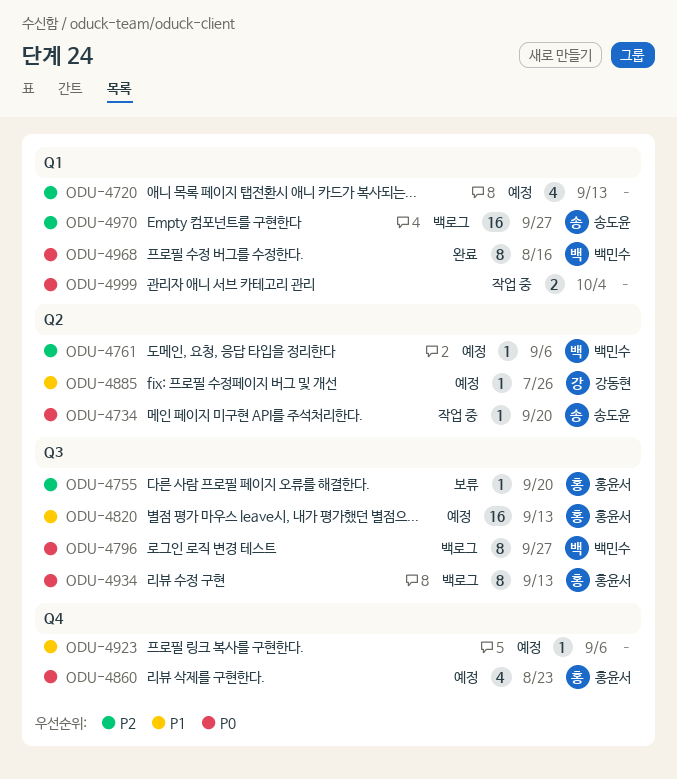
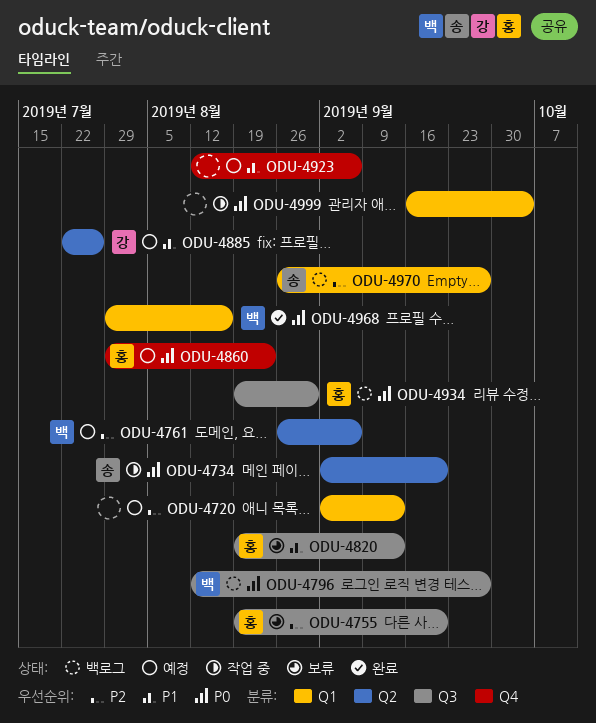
ODU-4820, status: 예정 -> 보류
ODU-4934, due: Sep 13 -> Aug 30

